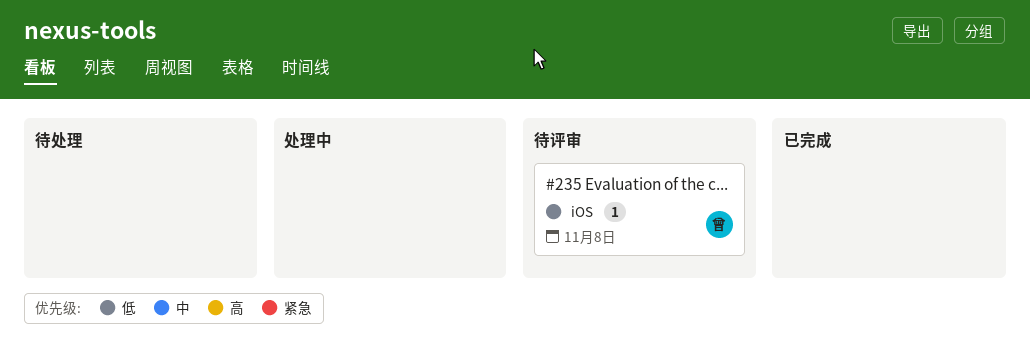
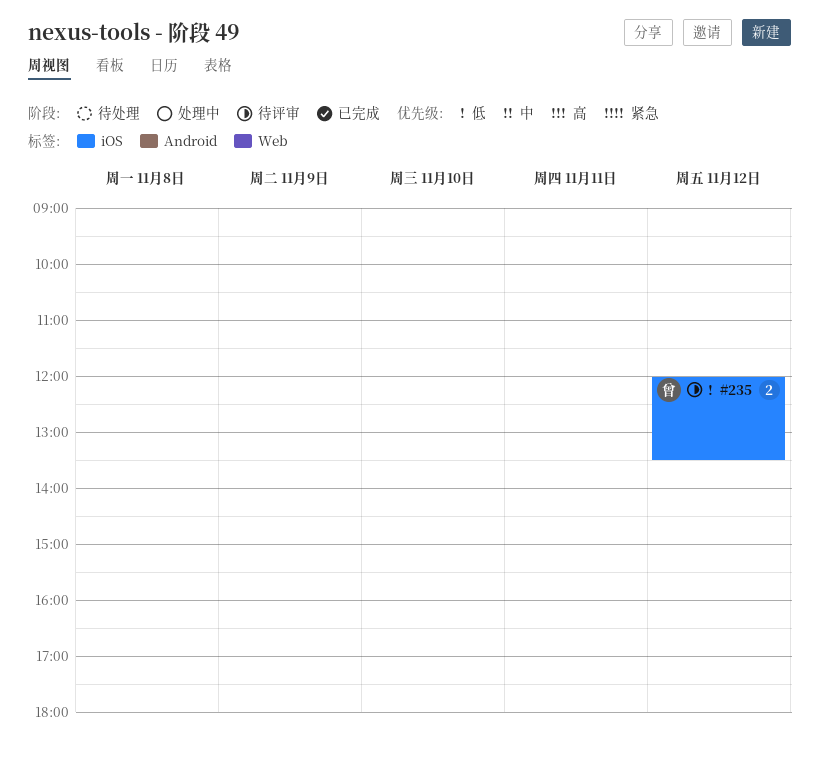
#235, estimate: 1 -> 2
#235, day: Nov 8 -> Nov 12

